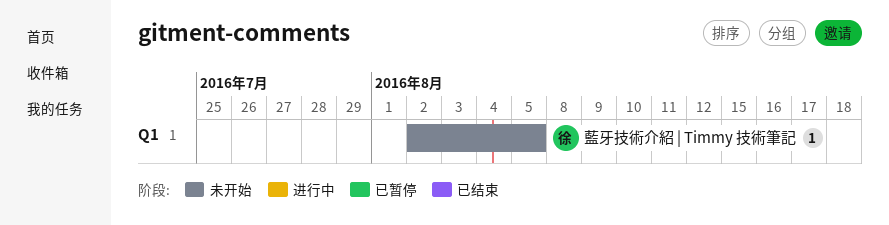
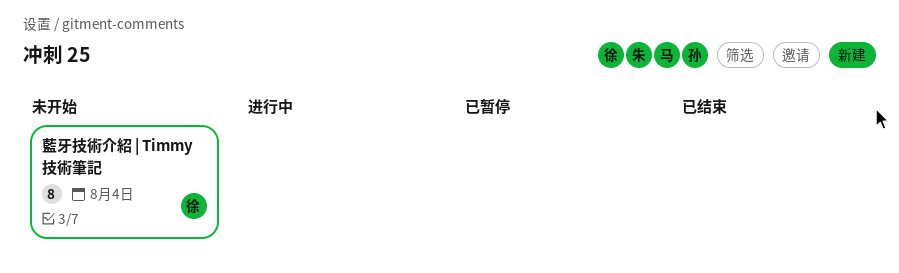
藍牙技術介紹 | Timmy 技術筆記, estimate: 1 -> 8
藍牙技術介紹 | Timmy 技術筆記, due: Aug 5 -> Aug 4

